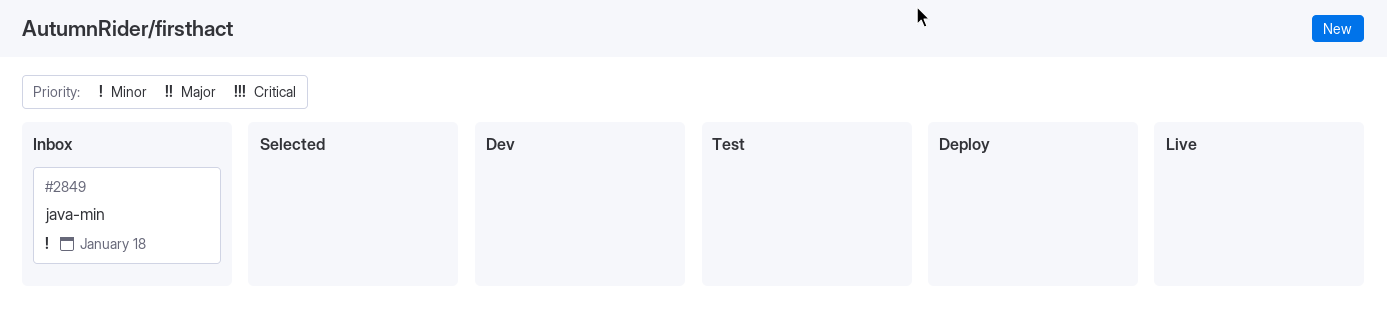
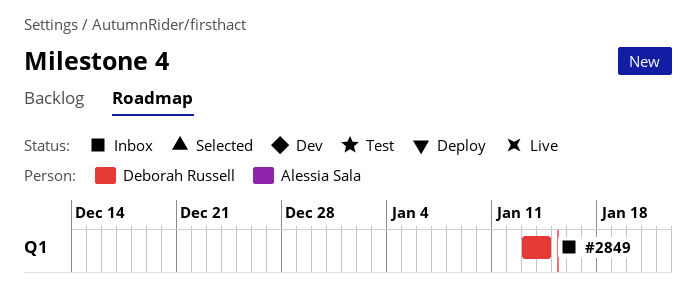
#2849, due: Jan 18 -> Jan 14

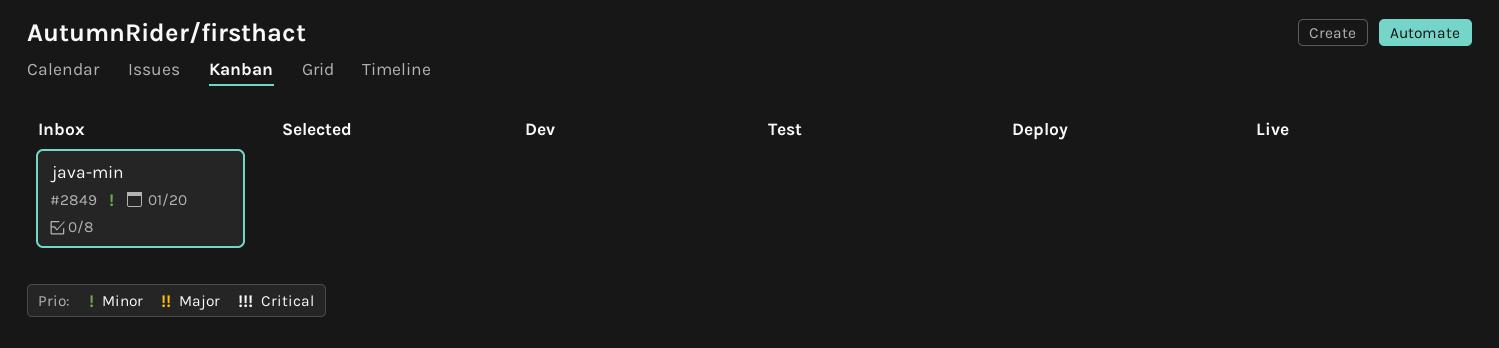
#2849, due: Jan 14 -> Jan 20

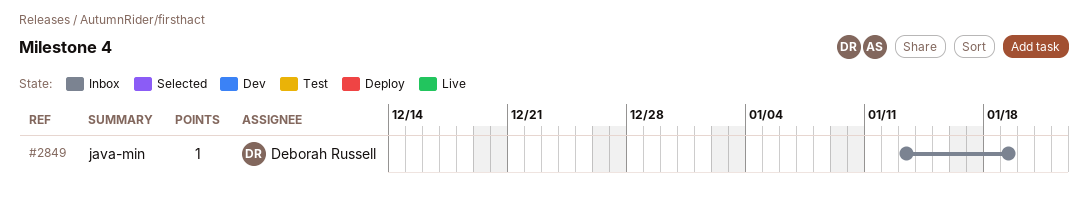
#2849, due: Jan 20 -> Jan 19

